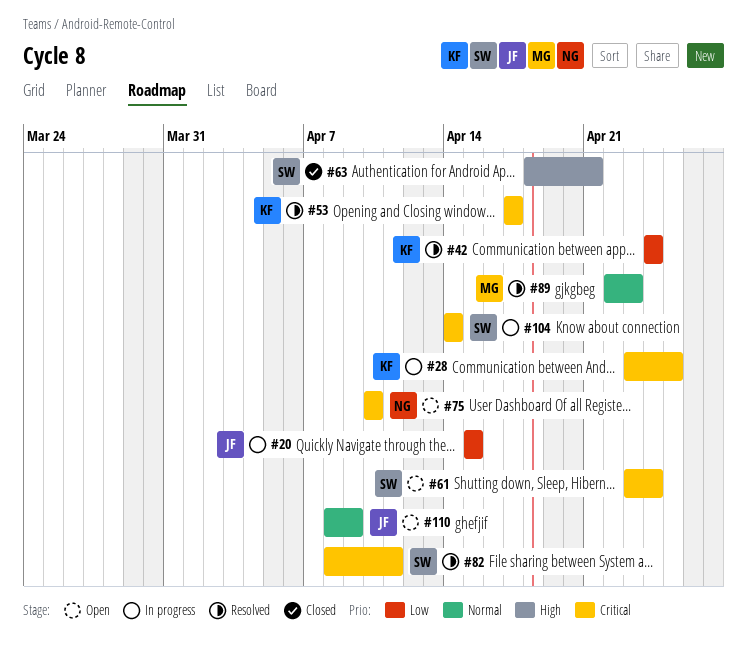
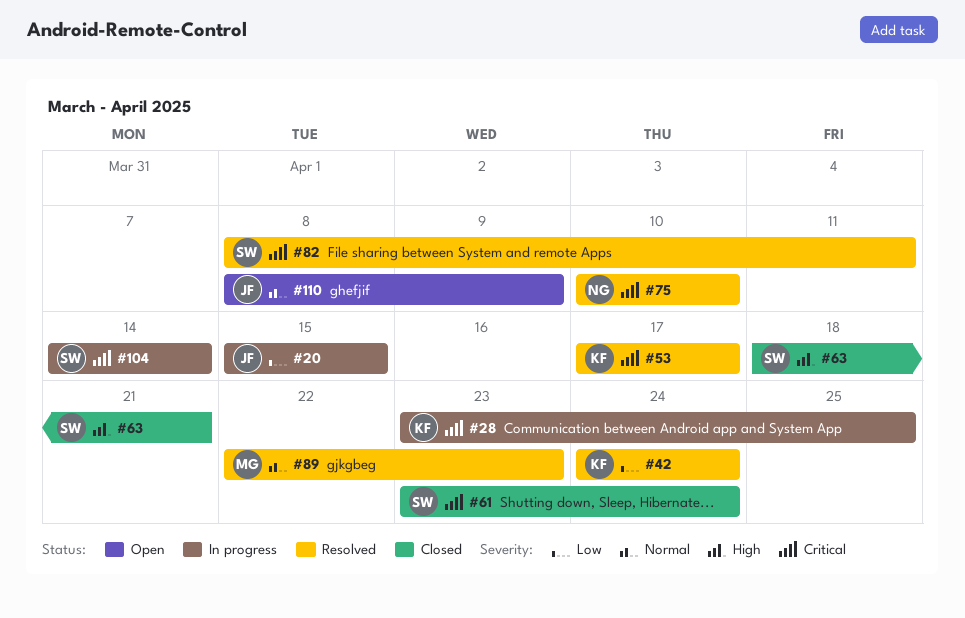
#61, status: Open -> Closed
#75, status: Open -> Resolved

